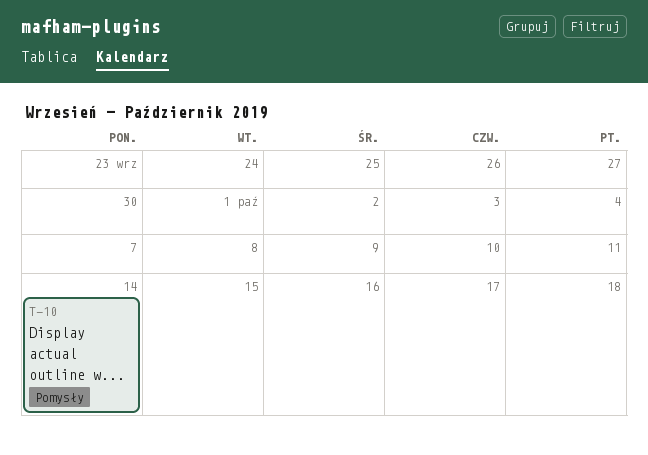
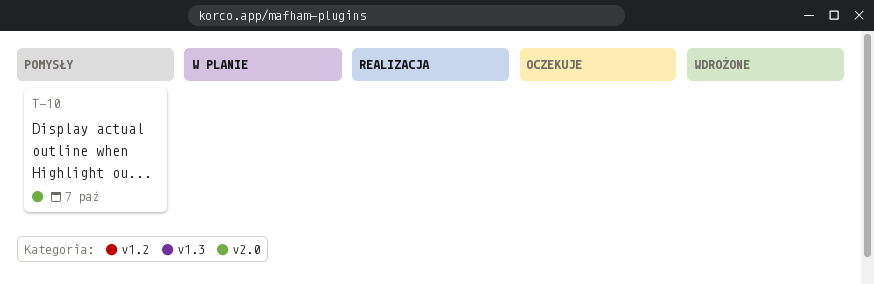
T-10, due: Oct 14 -> Oct 7

